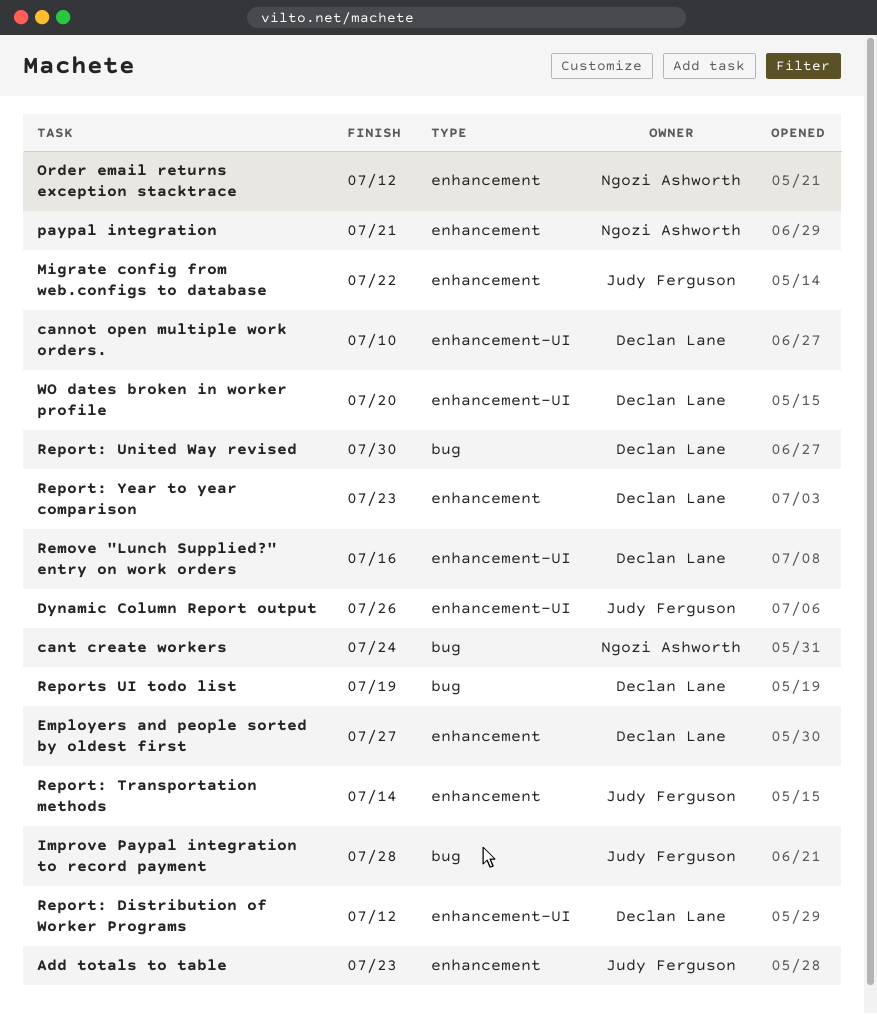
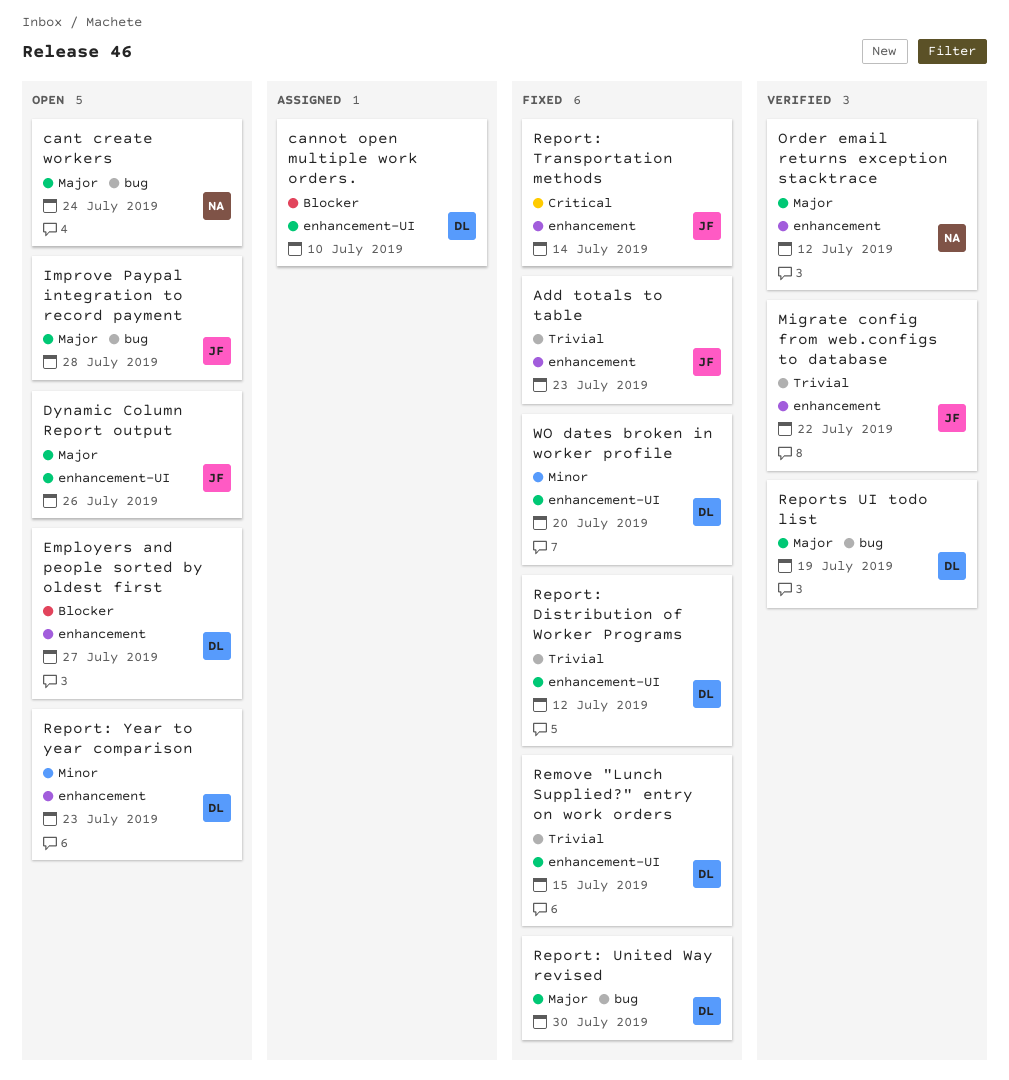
paypal integration: present -> none
Remove "Lunch Supplied?" entry on work orders, due: Jul 16 -> Jul 15

